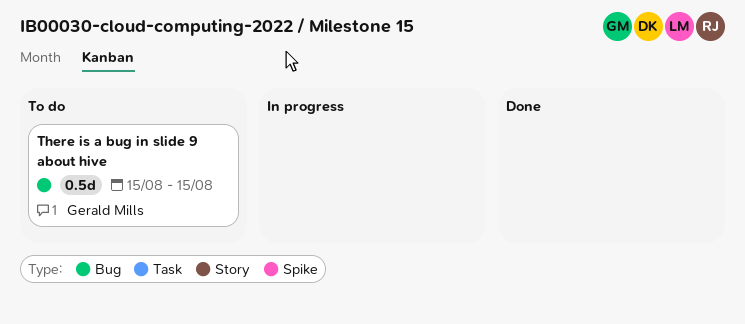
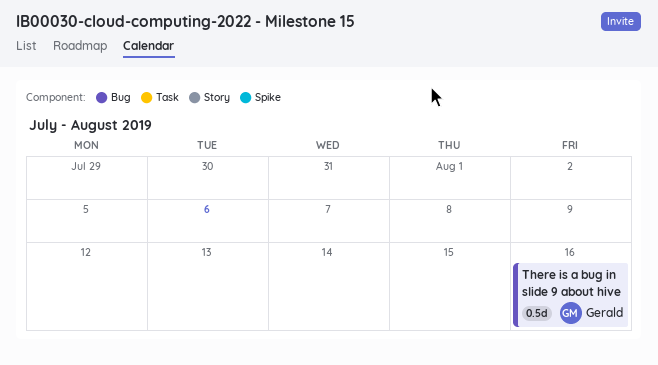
There is a bug in slide 9 about hive, due: Aug 15 -> Aug 16

